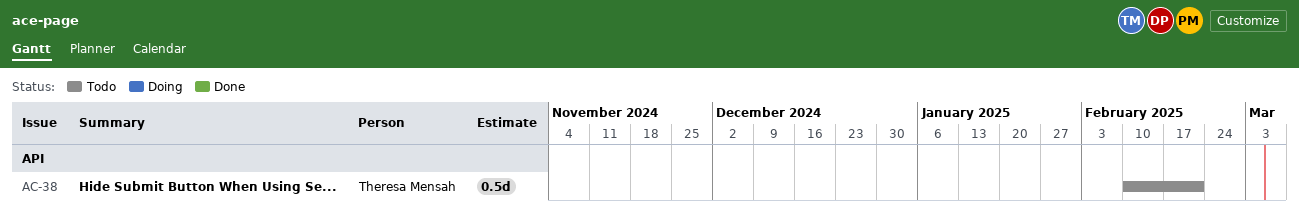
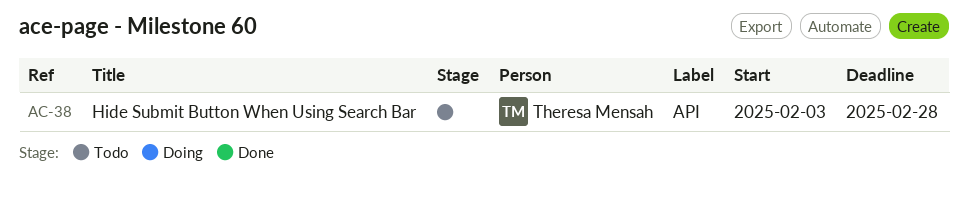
AC-38, start: Feb 10 -> Feb 3
AC-38, due: Feb 21 -> Feb 28

